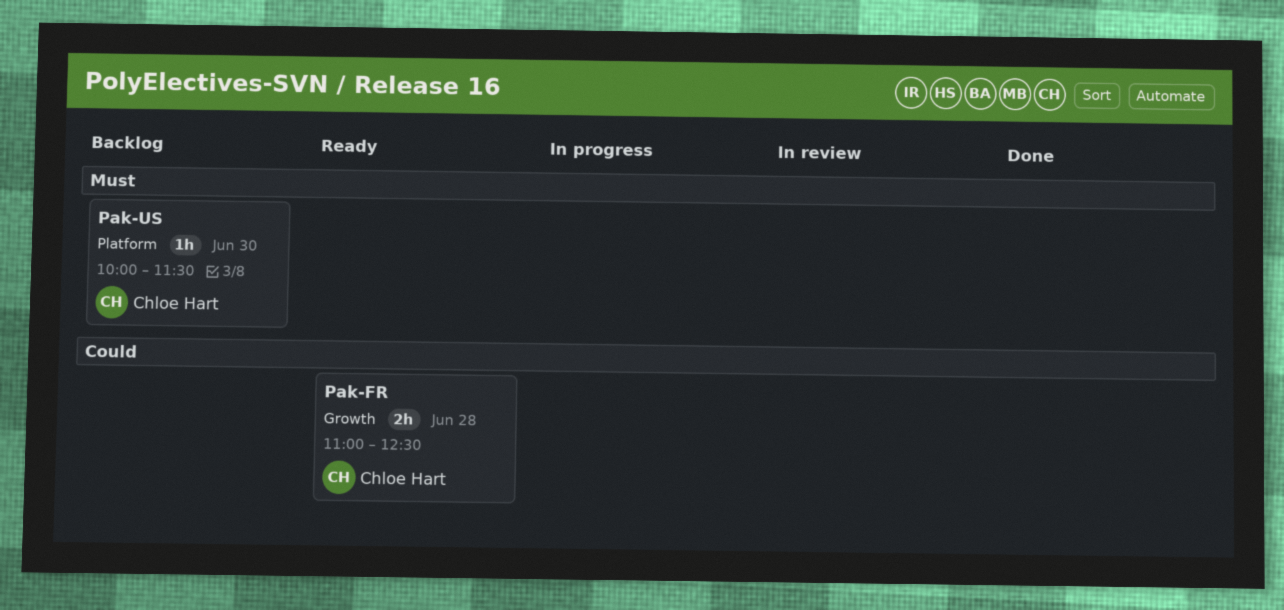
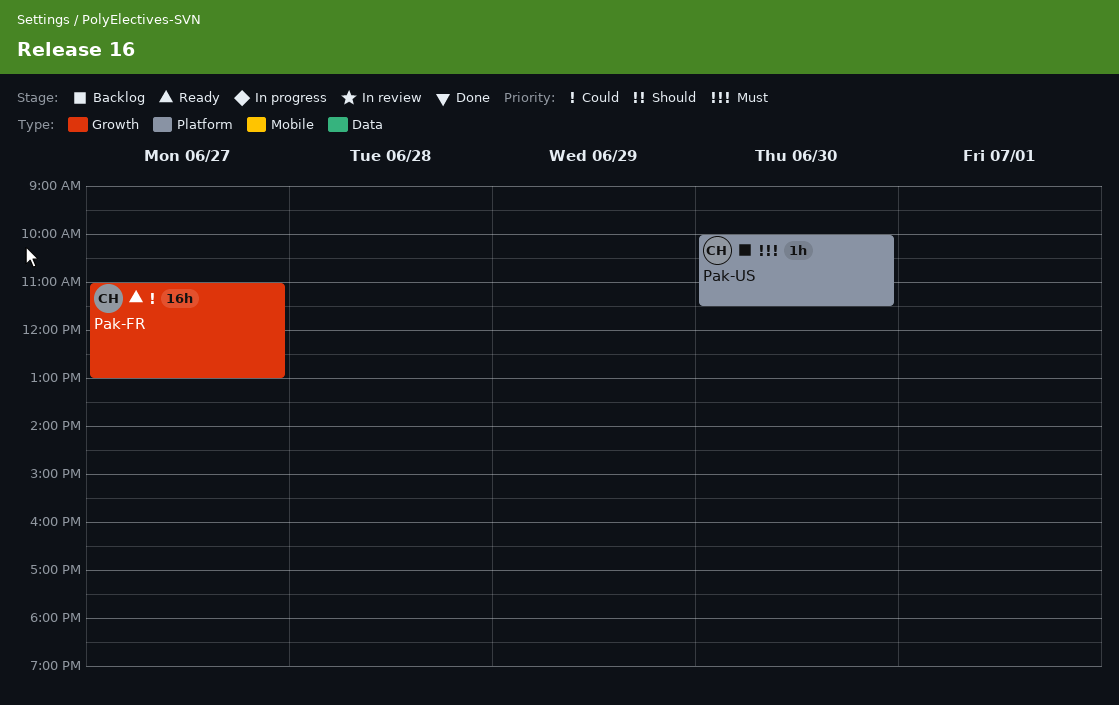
Pak-FR, estimate: 2h -> 16h
Pak-FR, day: Jun 28 -> Jun 27
Pak-FR, ends: 12:30 -> 13:00

